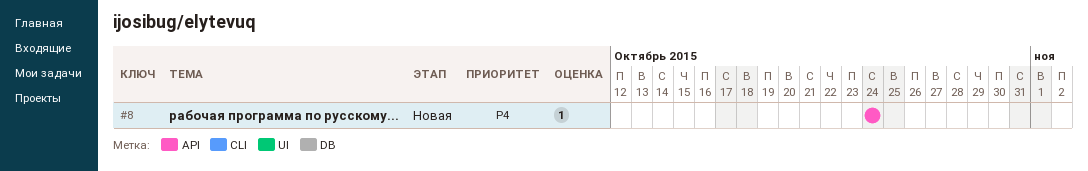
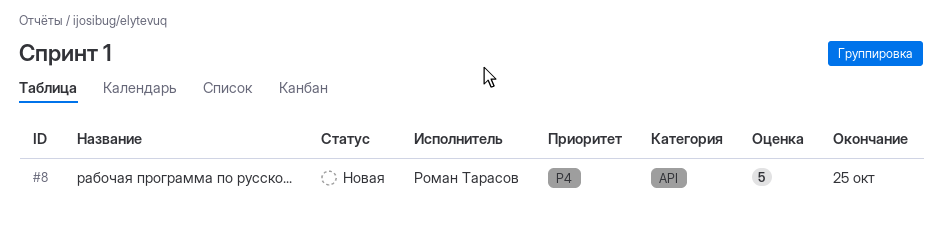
#8, estimate: 1 -> 5
#8, due: Oct 24 -> Oct 25

